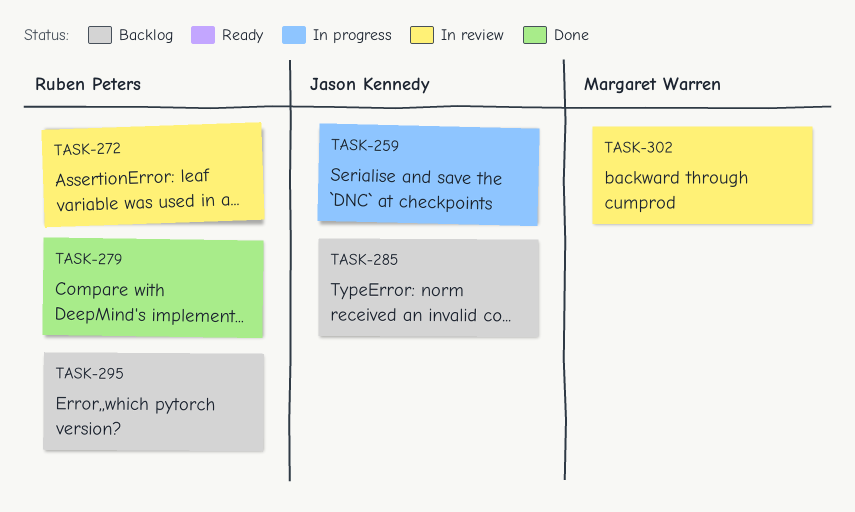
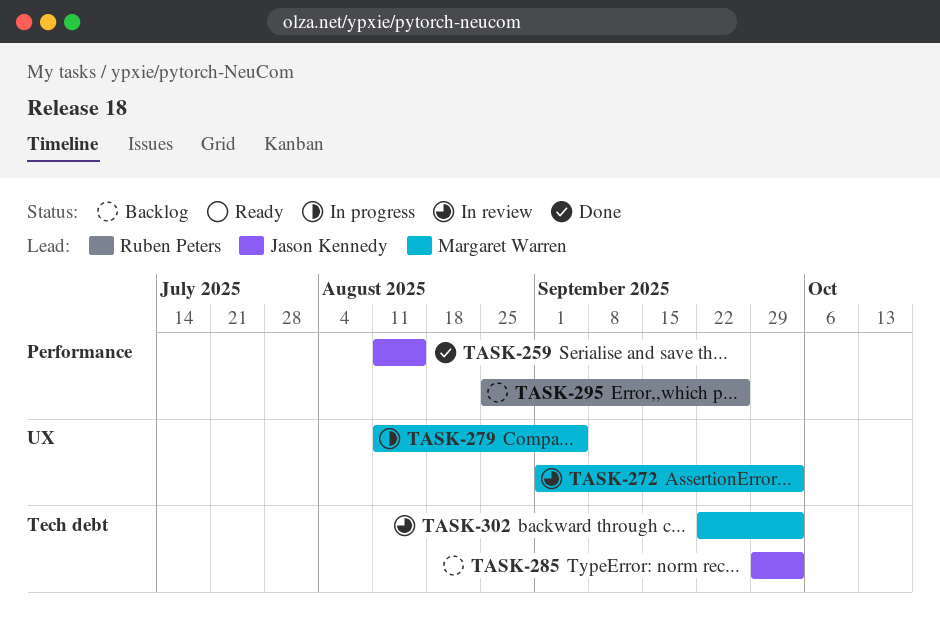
TASK-259, status: In progress -> Done
TASK-272, owner: Ruben Peters -> Margaret Warren
TASK-279, status: Done -> In progress
TASK-279, owner: Ruben Peters -> Margaret Warren

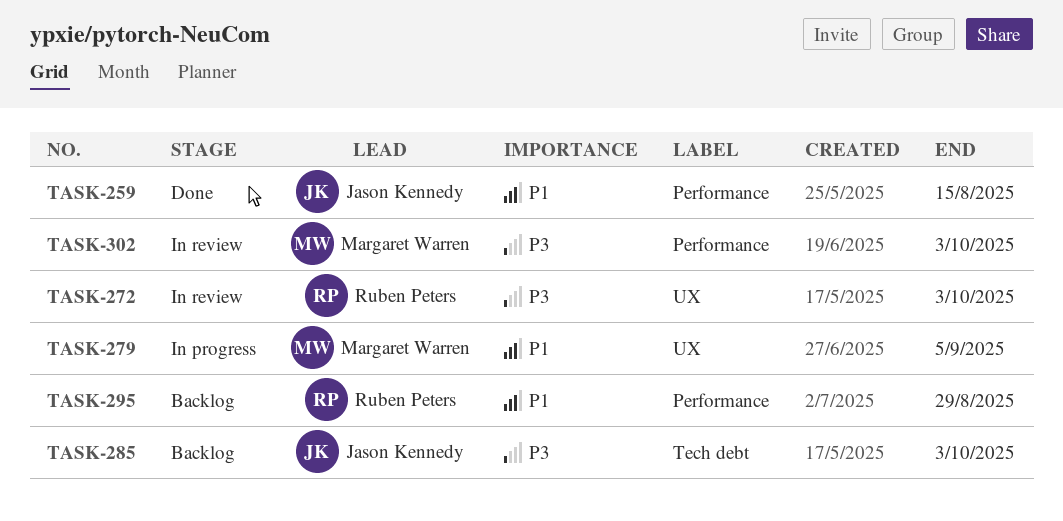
TASK-272, owner: Margaret Warren -> Ruben Peters
TASK-295, due: Sep 26 -> Aug 29
TASK-302, label: Tech debt -> Performance

